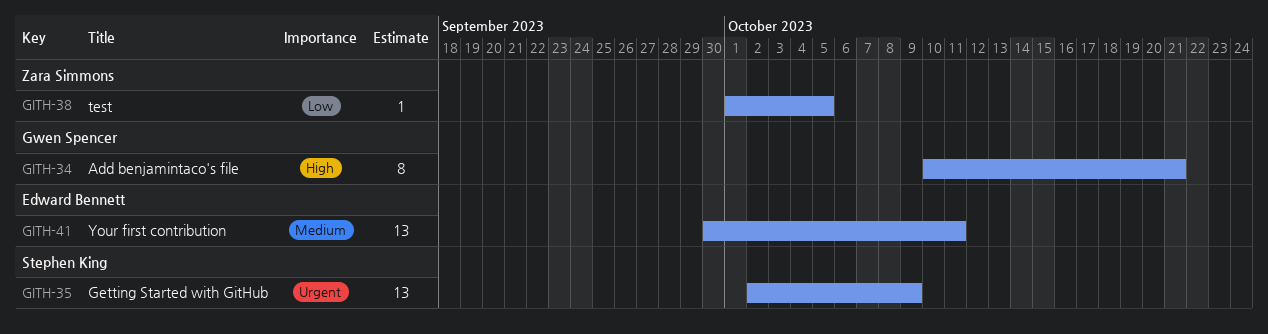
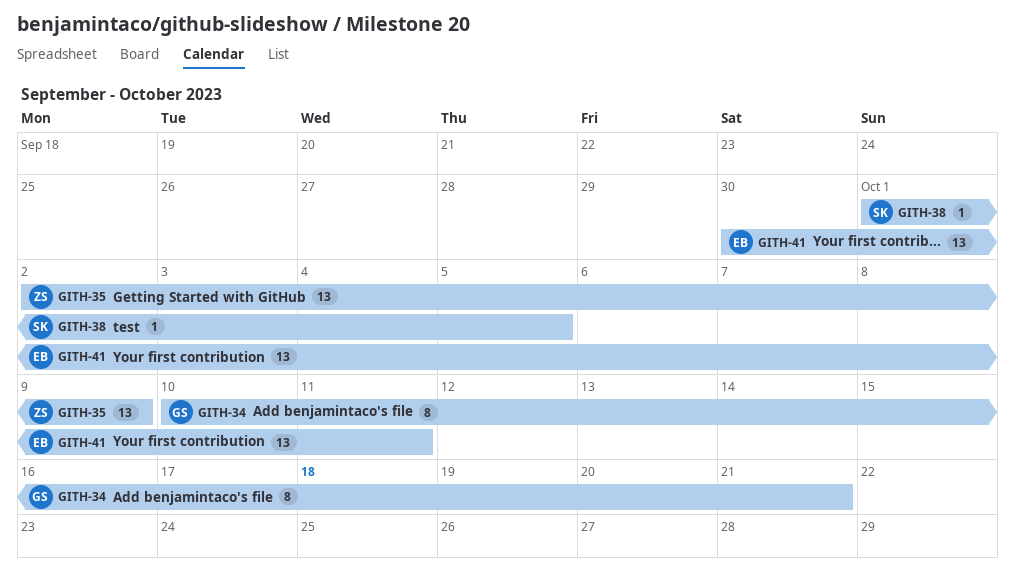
GITH-35, owner: Stephen King -> Zara Simmons
GITH-38, owner: Zara Simmons -> Stephen King

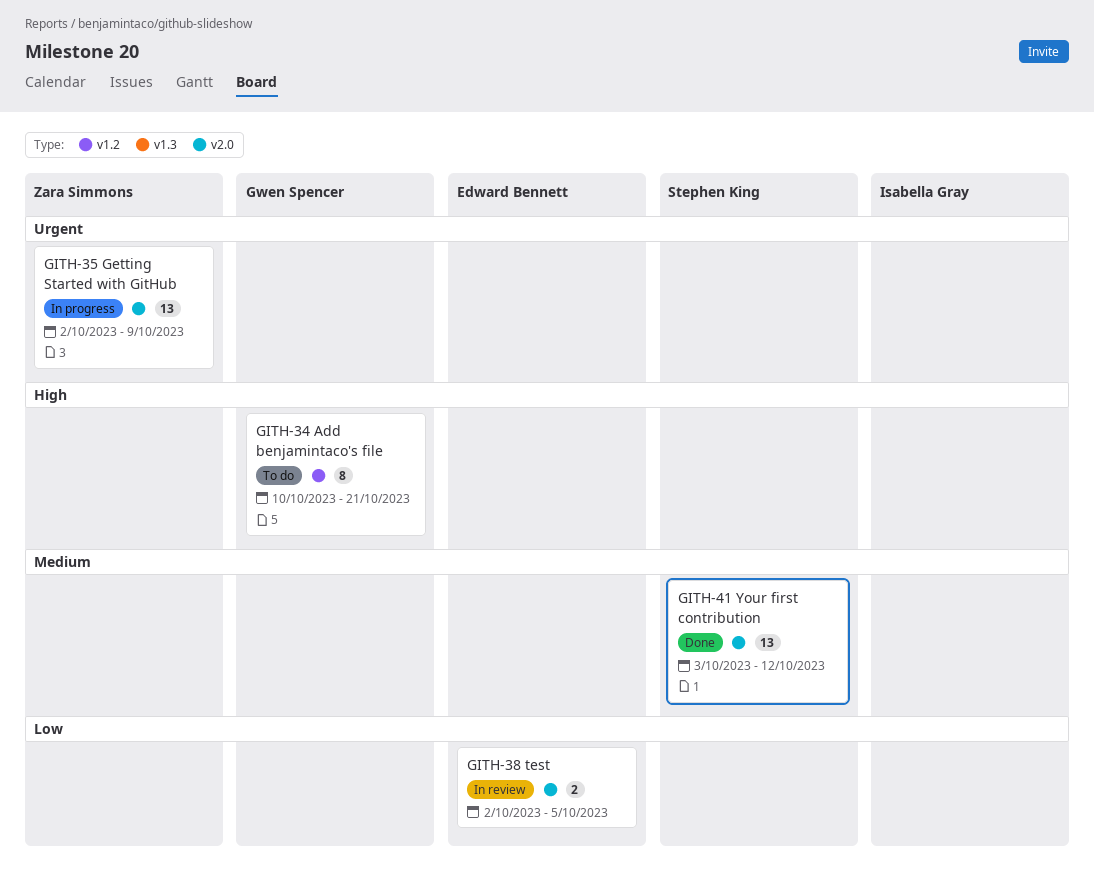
GITH-38, owner: Stephen King -> Edward Bennett
GITH-38, estimate: 1 -> 2
GITH-38, start: Oct 1 -> Oct 2
GITH-41, owner: Edward Bennett -> Stephen King
GITH-41, start: Sep 30 -> Oct 3
GITH-41, due: Oct 11 -> Oct 12

